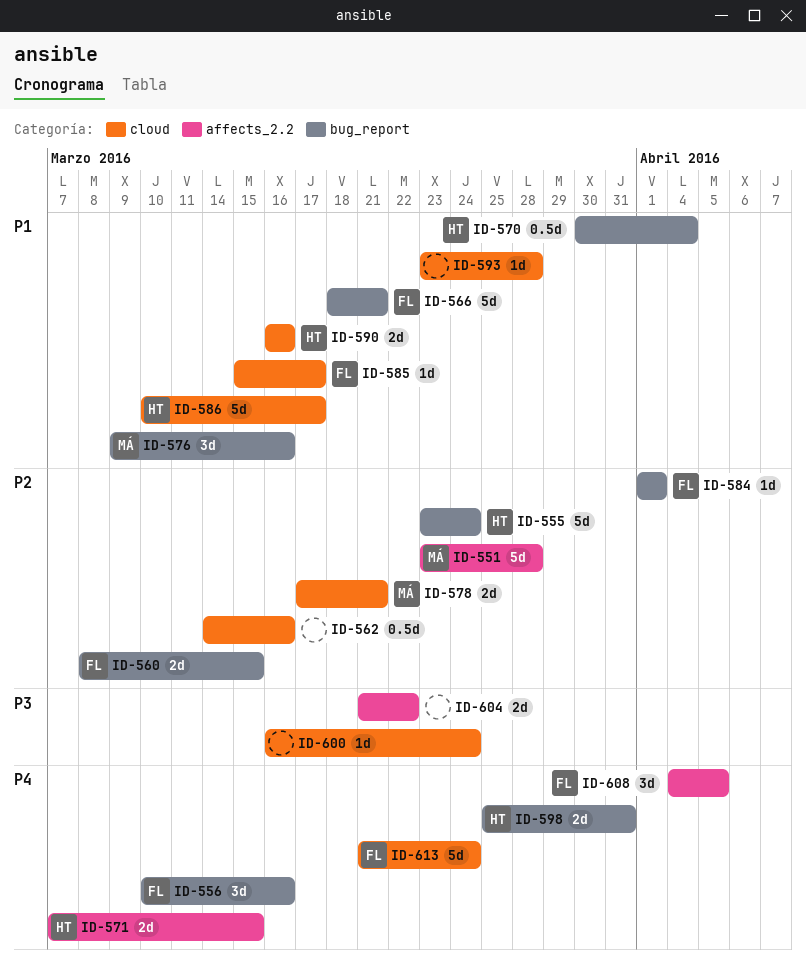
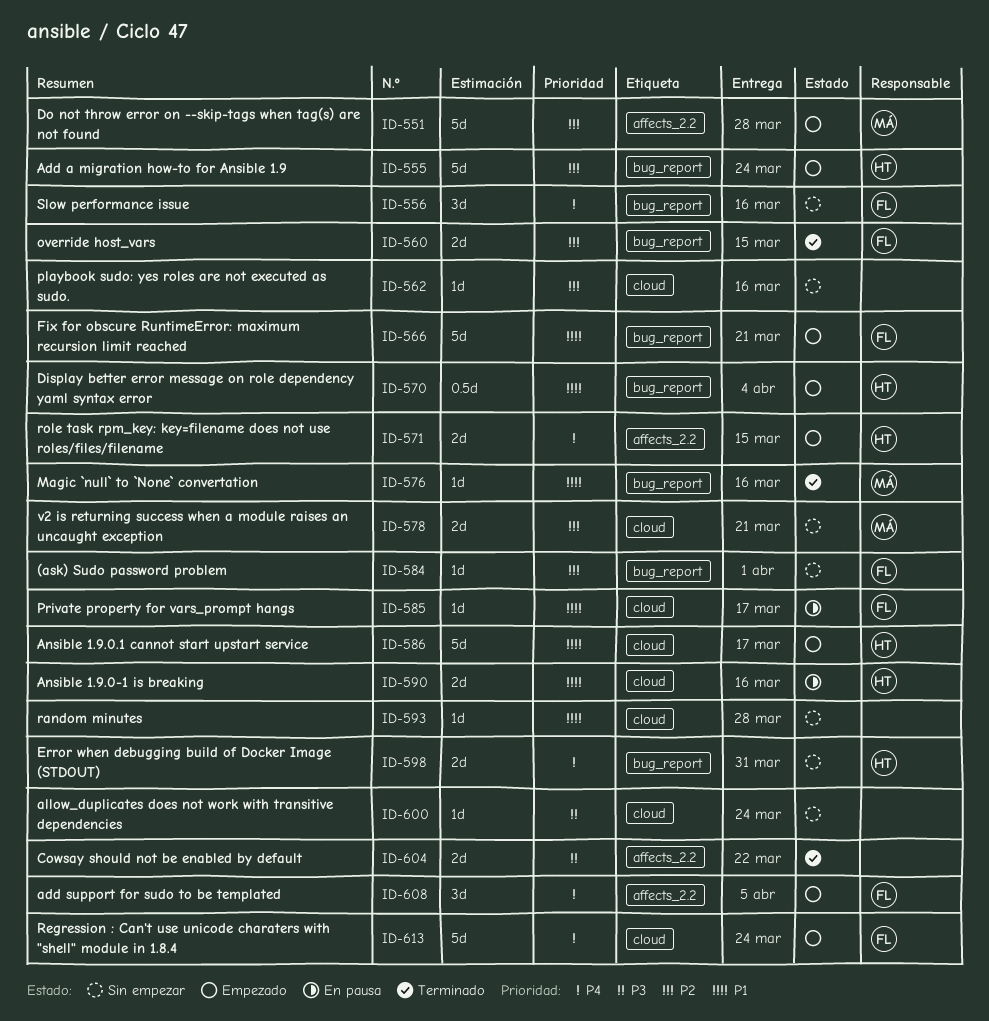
ID-562, estimate: 0.5d -> 1d
ID-576, estimate: 3d -> 1d

